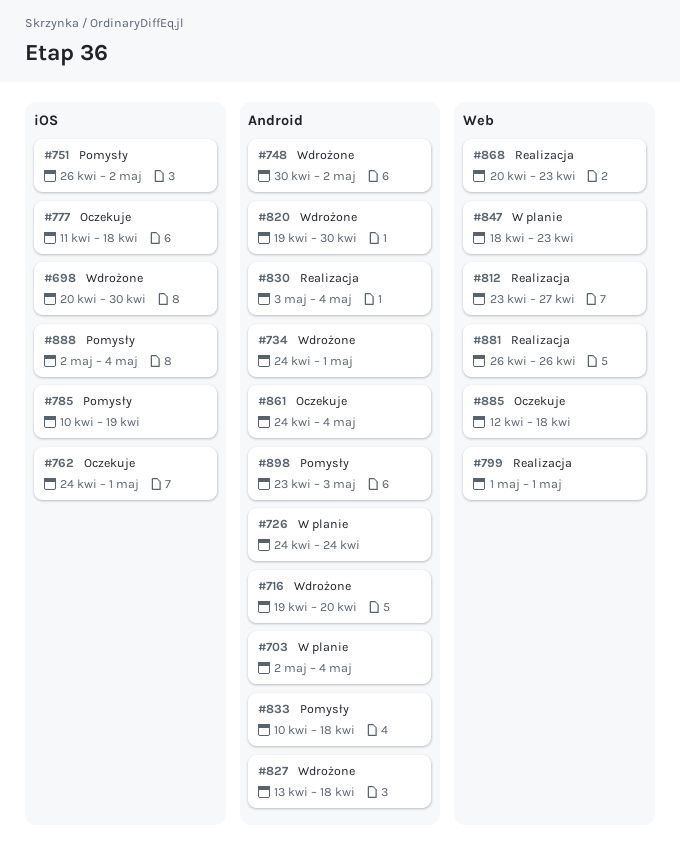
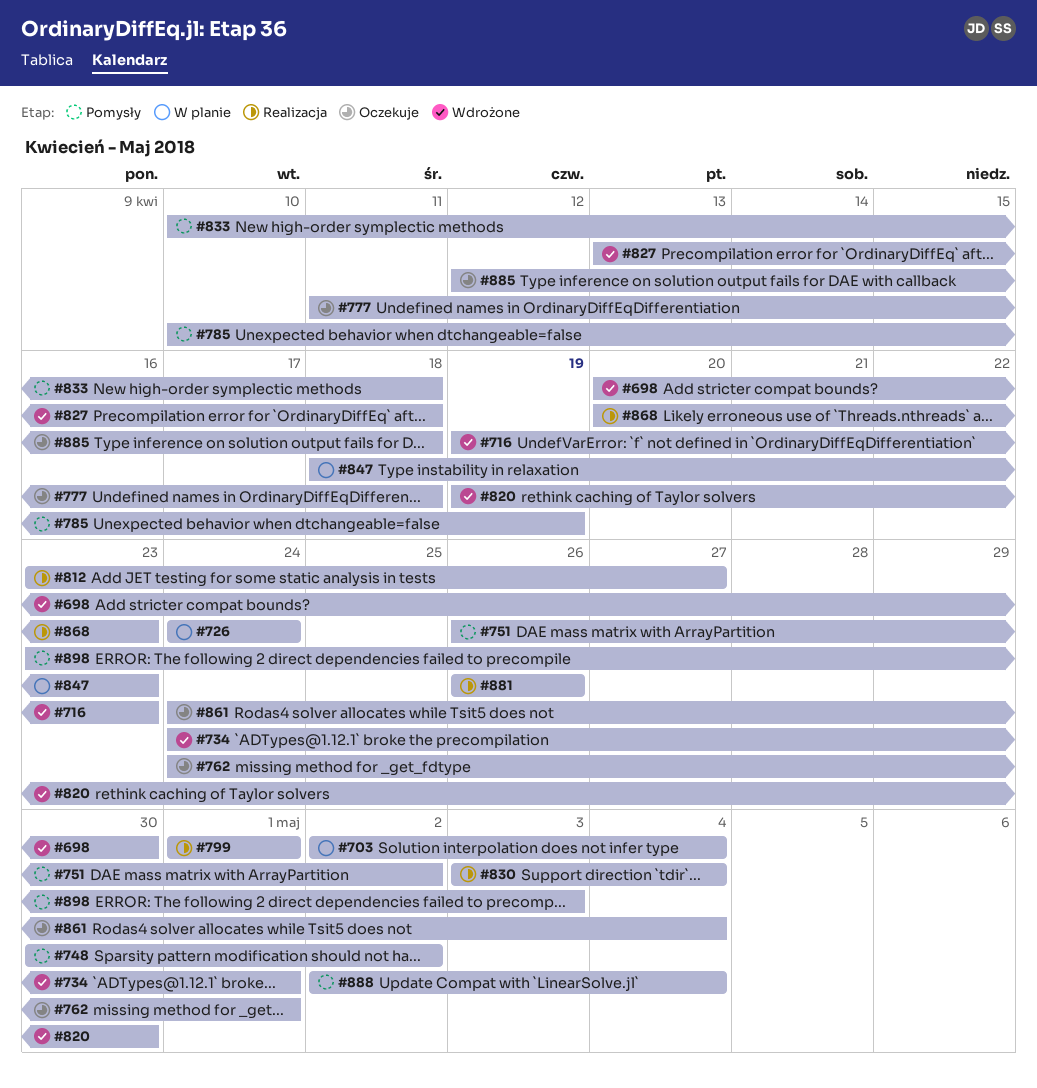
#716, due: Apr 20 -> Apr 23
#748, status: Wdrożone -> Pomysły

